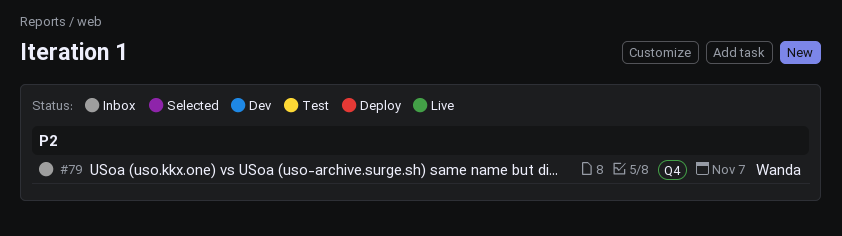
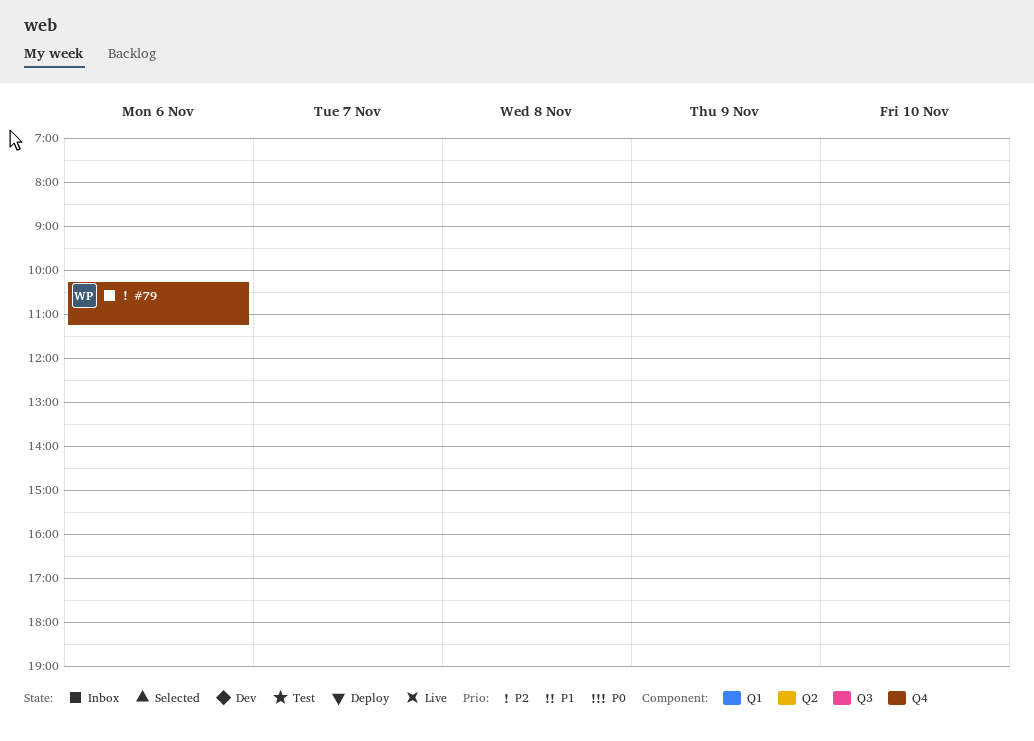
#79, day: Nov 7 -> Nov 6

